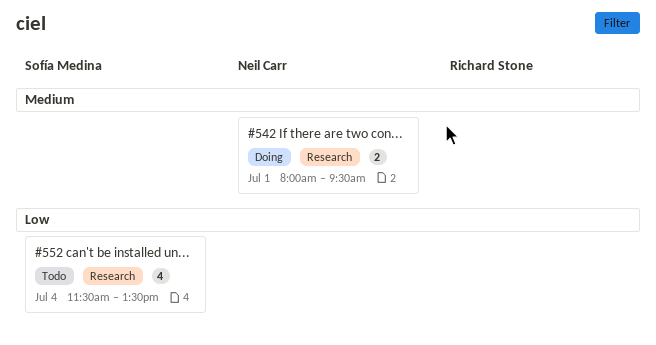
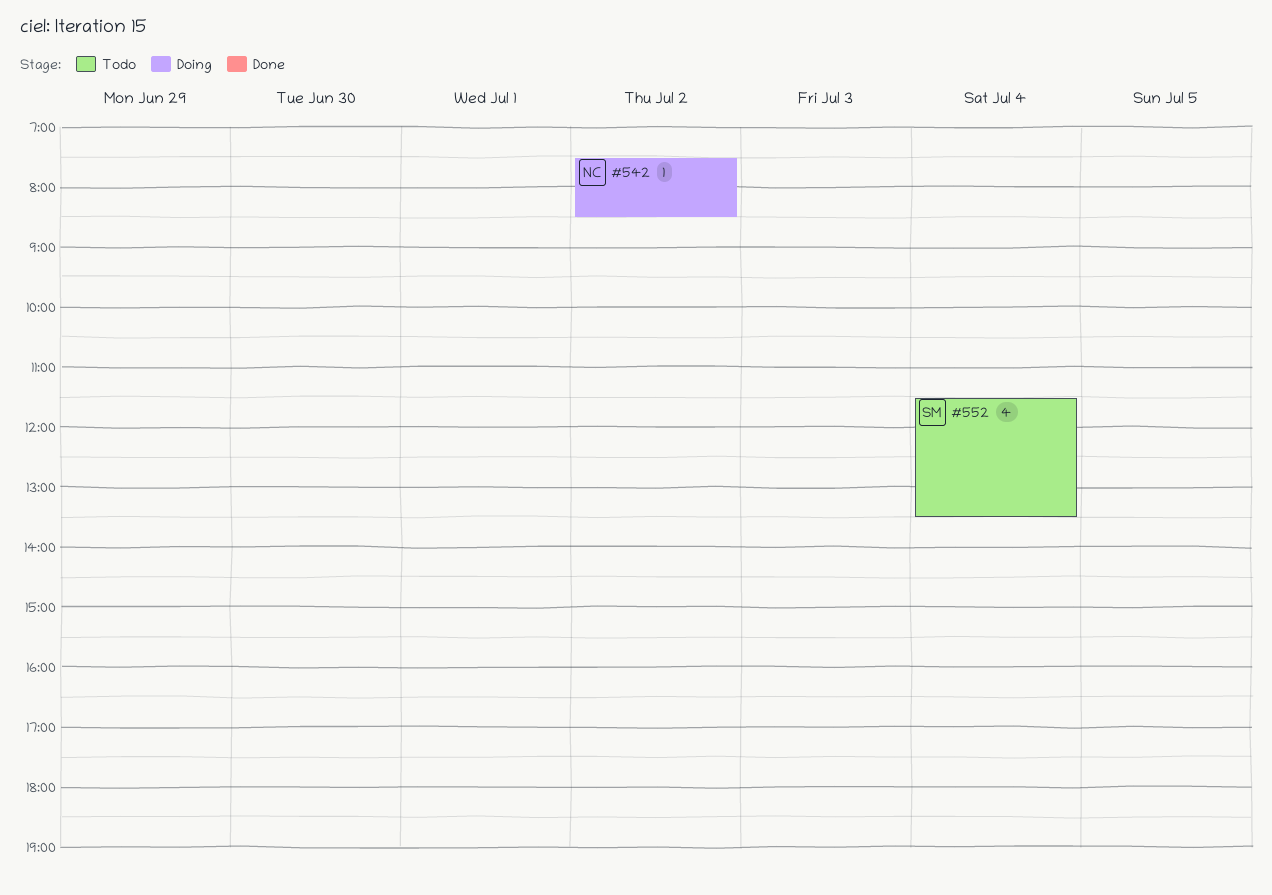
#542, estimate: 2 -> 1
#542, day: Jul 1 -> Jul 2
#542, begins: 08:00 -> 07:30
#542, ends: 09:30 -> 08:30

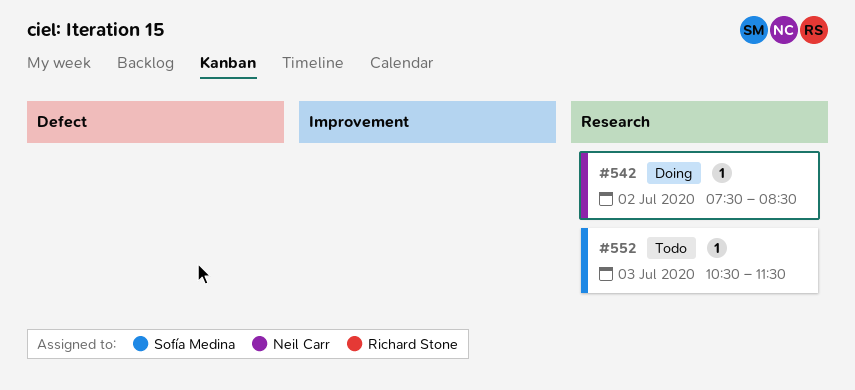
#552, estimate: 4 -> 1
#552, day: Jul 4 -> Jul 3
#552, begins: 11:30 -> 10:30
#552, ends: 13:30 -> 11:30

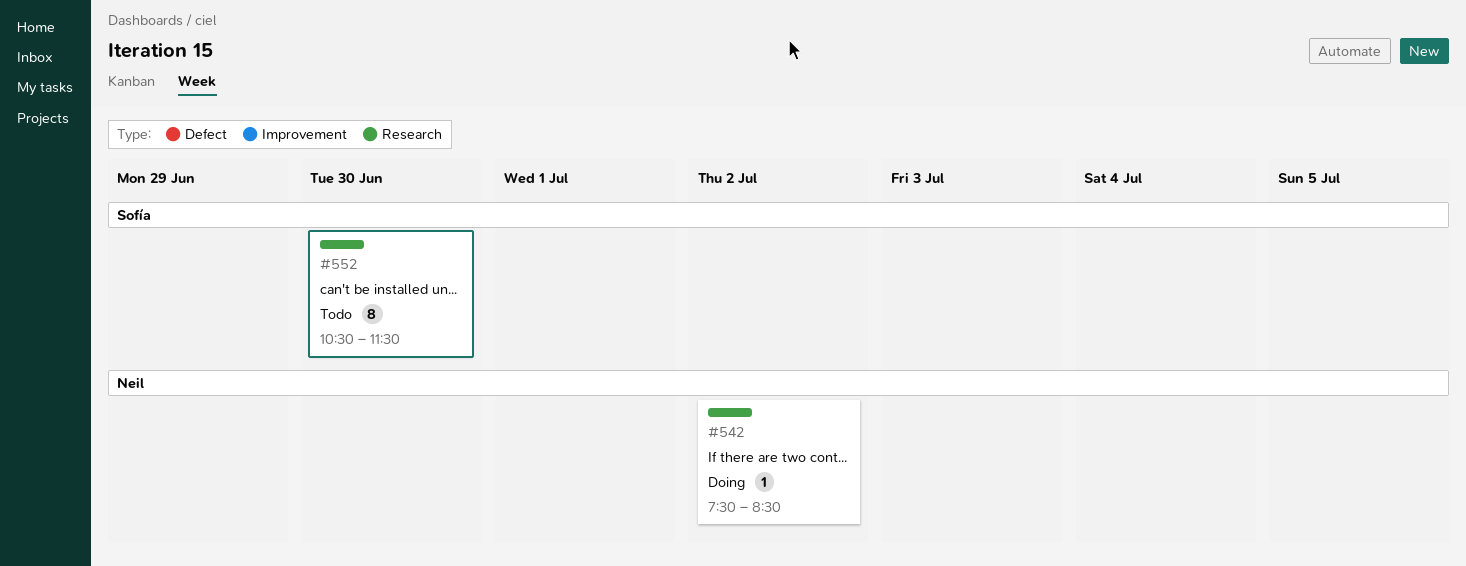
#552, estimate: 1 -> 8
#552, day: Jul 3 -> Jun 30

